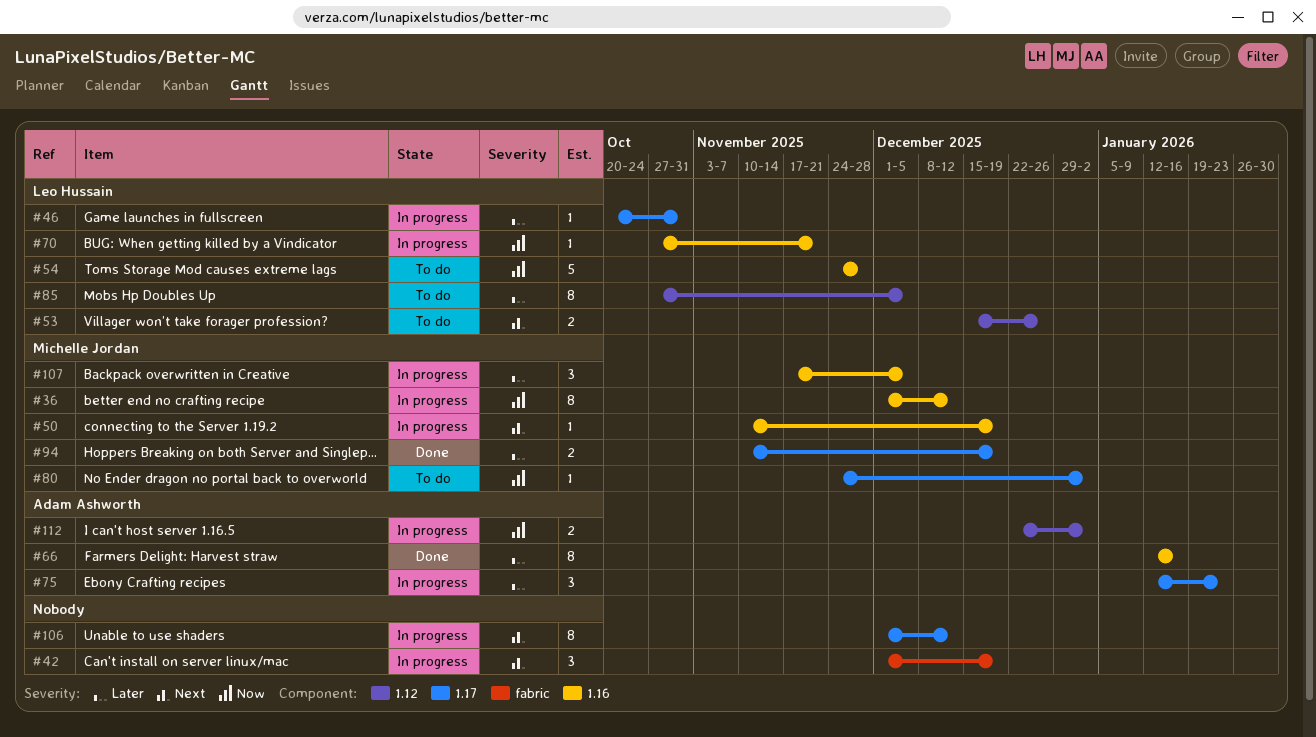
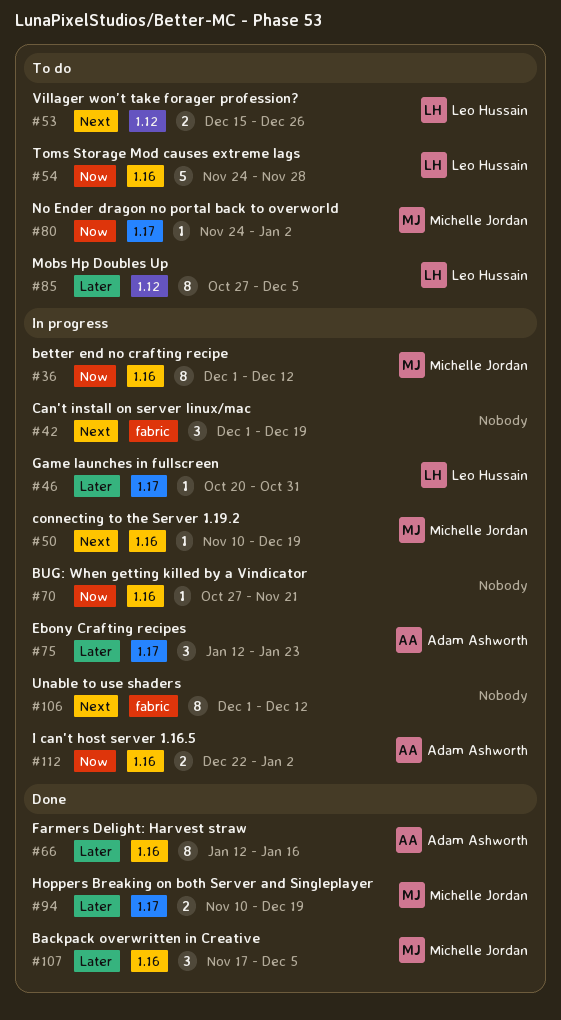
#70, owner: Leo Hussain -> none
#106, label: 1.17 -> fabric
#107, status: In progress -> Done
#112, label: 1.12 -> 1.16

